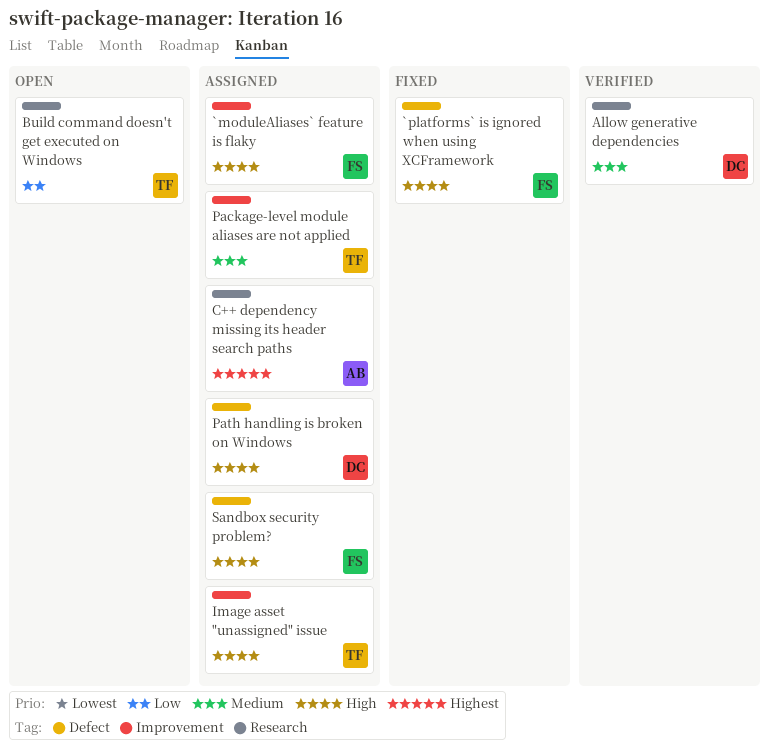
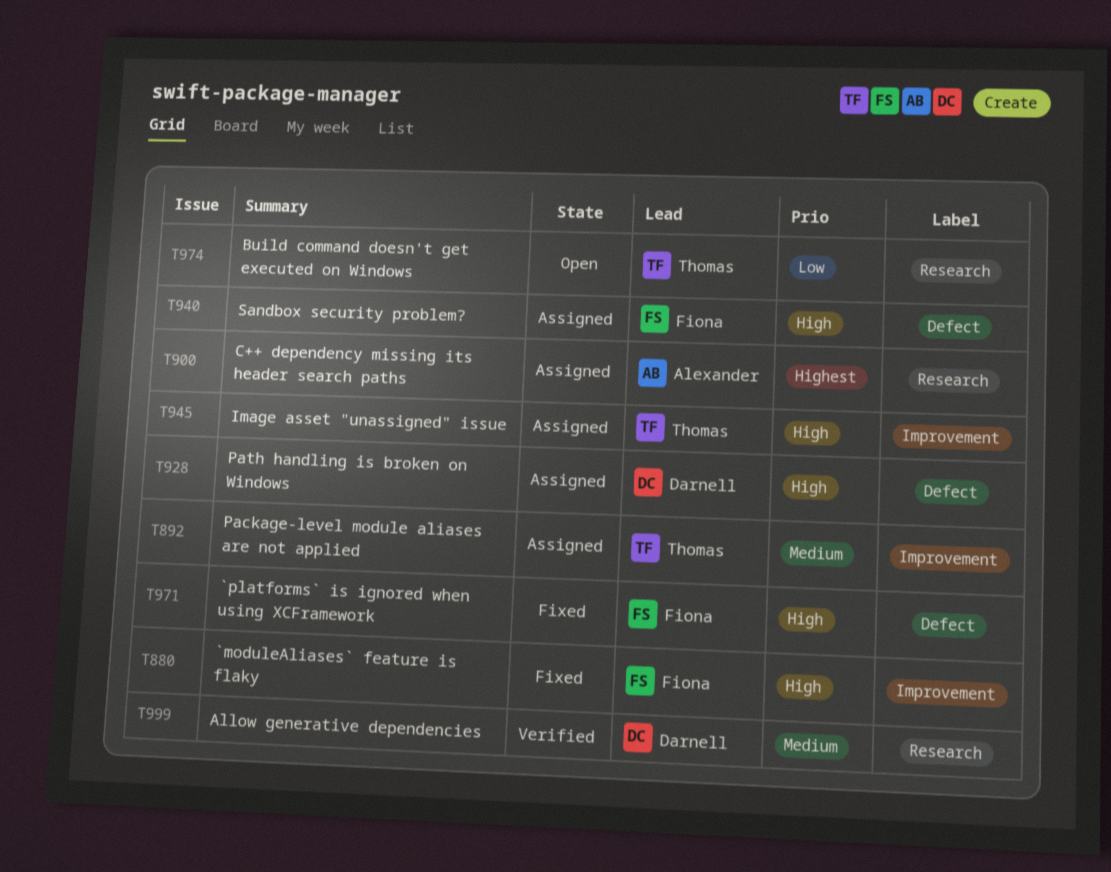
`moduleAliases` feature is flaky, status: Assigned -> Fixed

